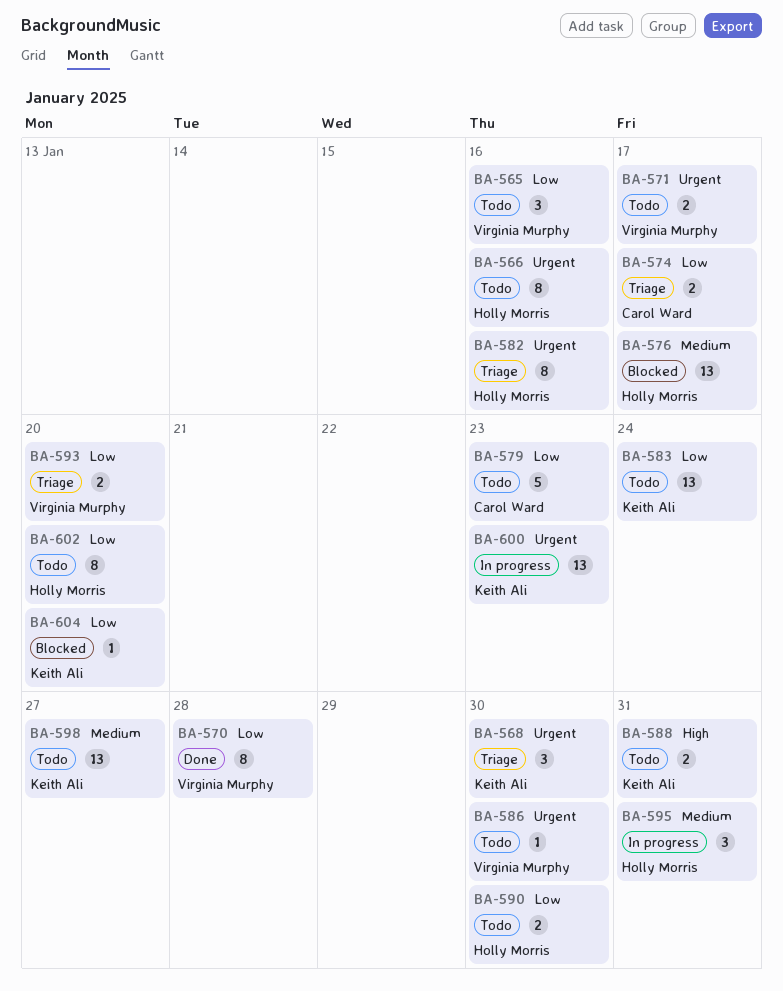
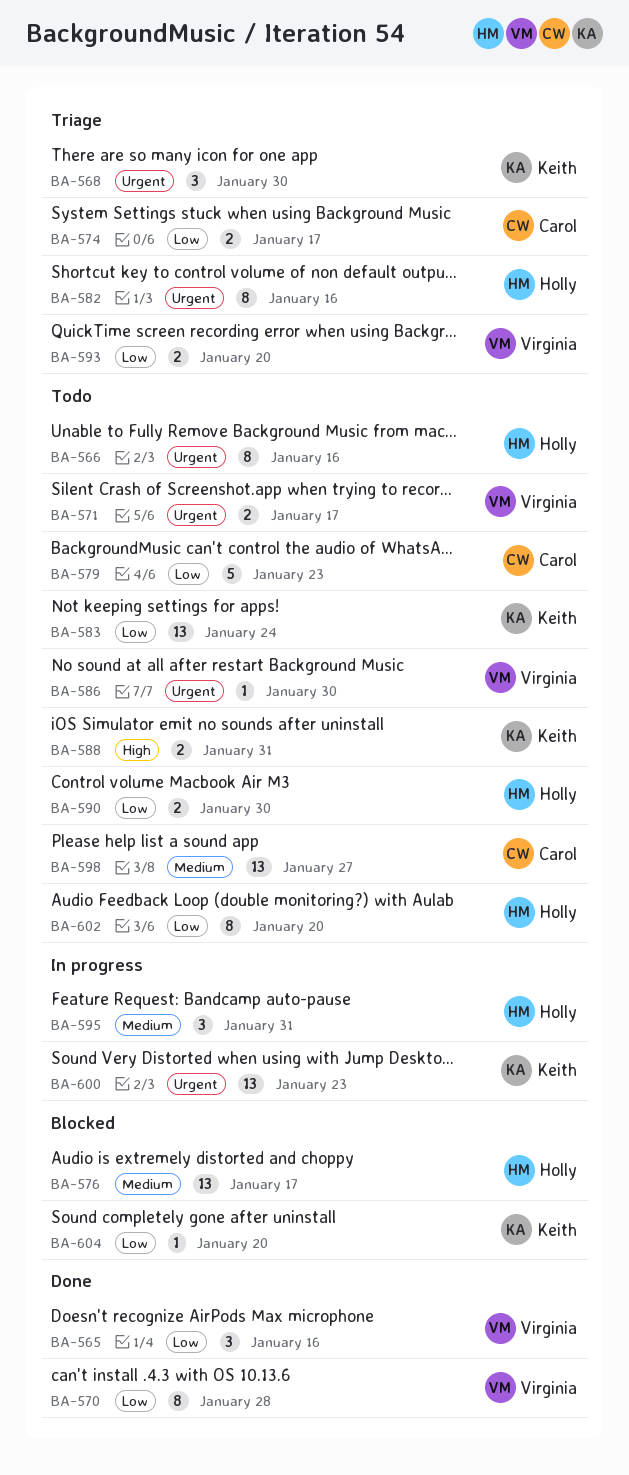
BA-565, status: Todo -> Done
BA-598, owner: Keith Ali -> Carol Ward

